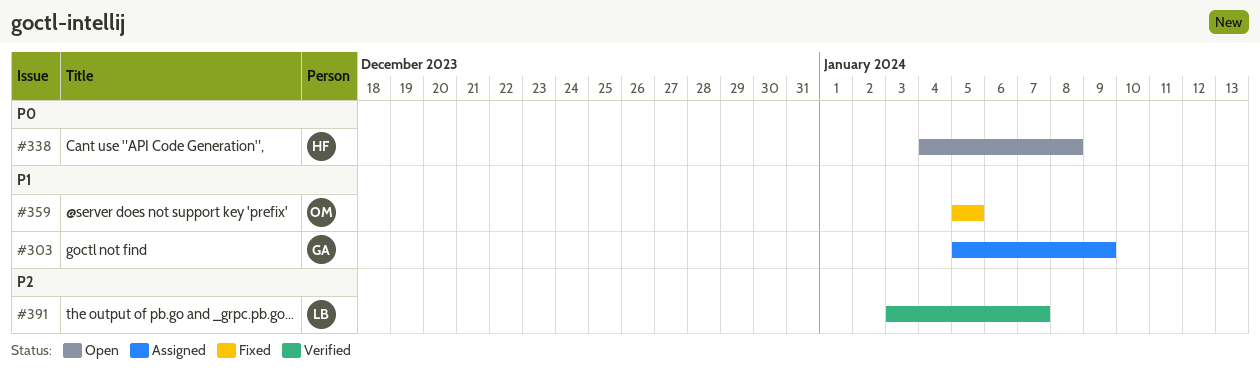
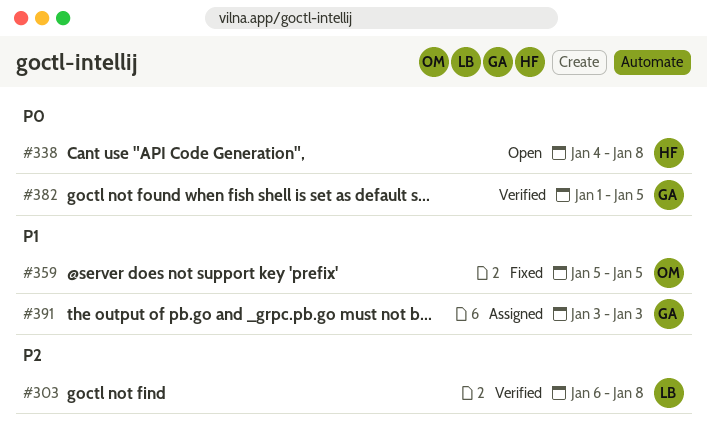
#303, status: Assigned -> Verified
#303, owner: GA -> LB
#303, priority: P1 -> P2
#303, start: Jan 5 -> Jan 6
#303, due: Jan 9 -> Jan 8
#382: none -> present
#391, status: Verified -> Assigned
#391, owner: LB -> GA
#391, priority: P2 -> P1
#391, due: Jan 7 -> Jan 3

